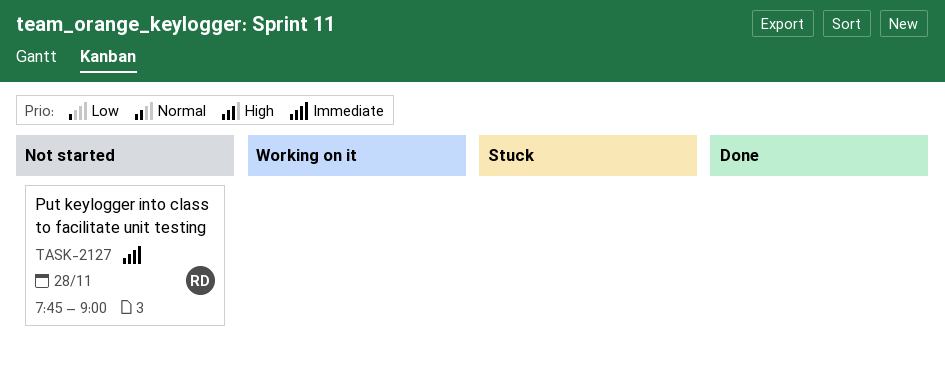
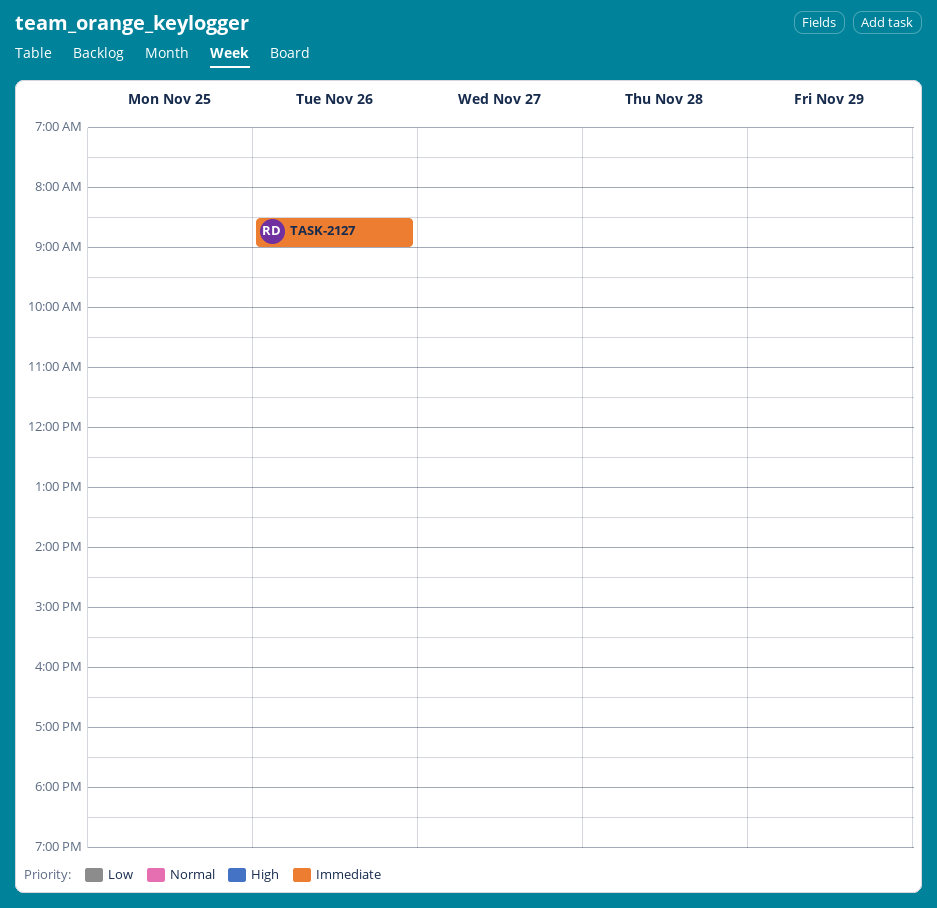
TASK-2127, day: Nov 28 -> Nov 26
TASK-2127, begins: 07:45 -> 08:30

